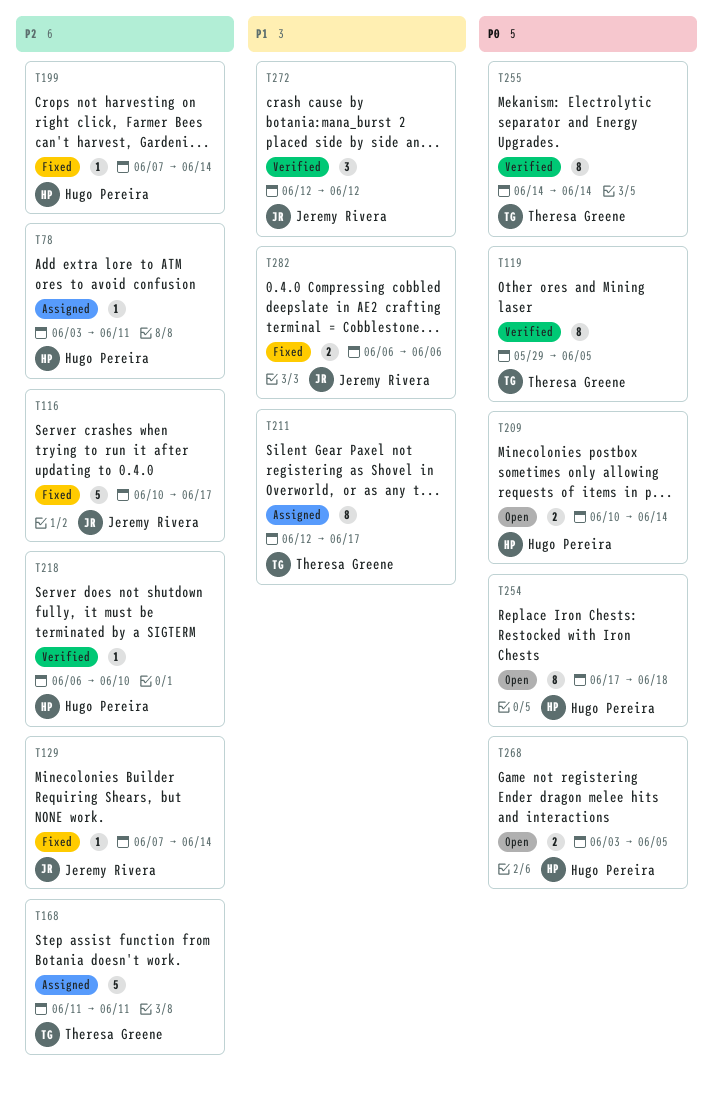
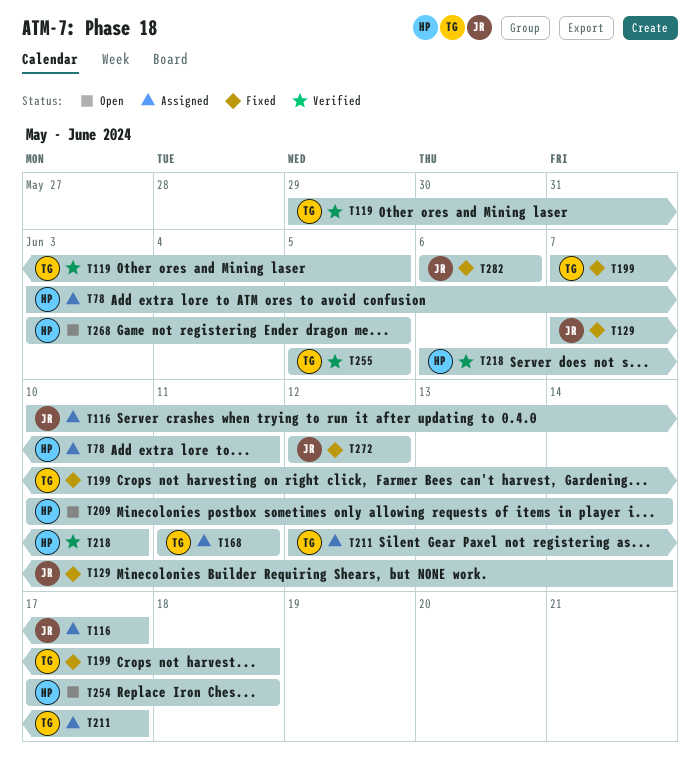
T116, status: Fixed -> Assigned
T199, owner: Hugo Pereira -> Theresa Greene
T199, due: Jun 14 -> Jun 18
T255, start: Jun 14 -> Jun 5
T255, due: Jun 14 -> Jun 5
T272, status: Verified -> Fixed

